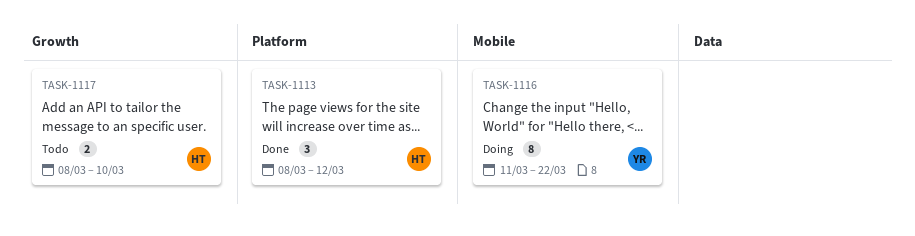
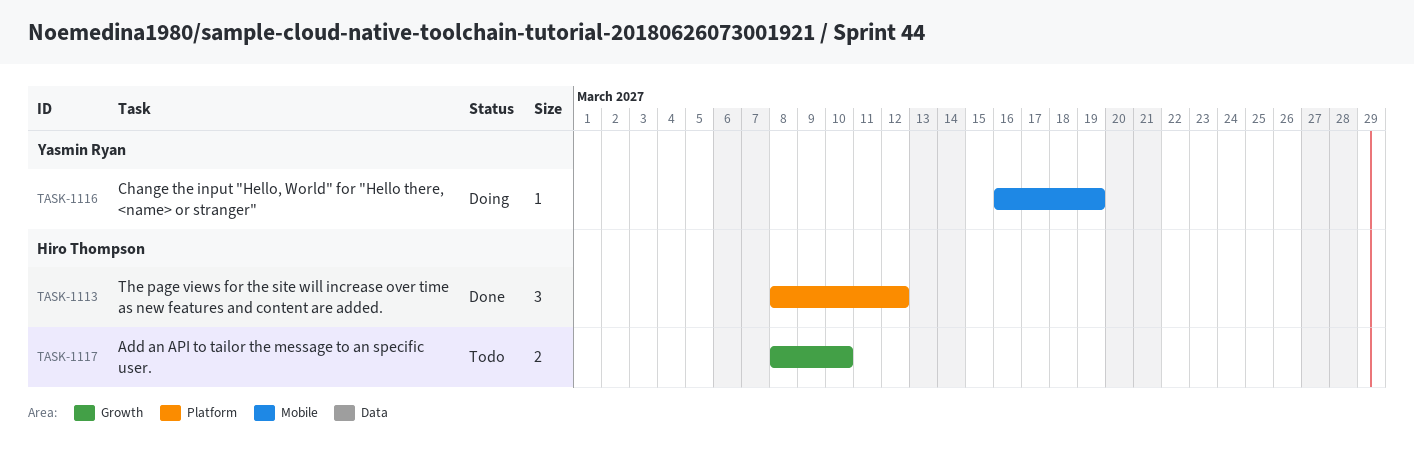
TASK-1116, estimate: 8 -> 1
TASK-1116, start: Mar 11 -> Mar 16
TASK-1116, due: Mar 22 -> Mar 19

